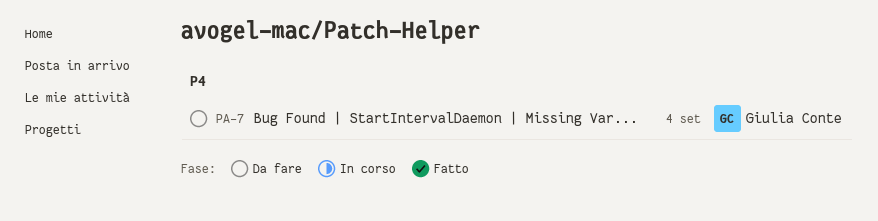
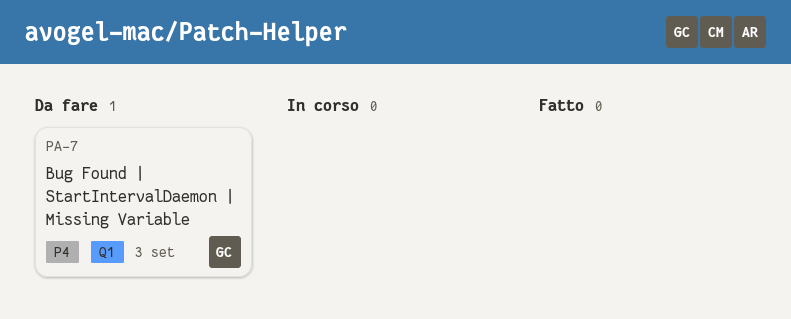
PA-7, due: Sep 4 -> Sep 3

